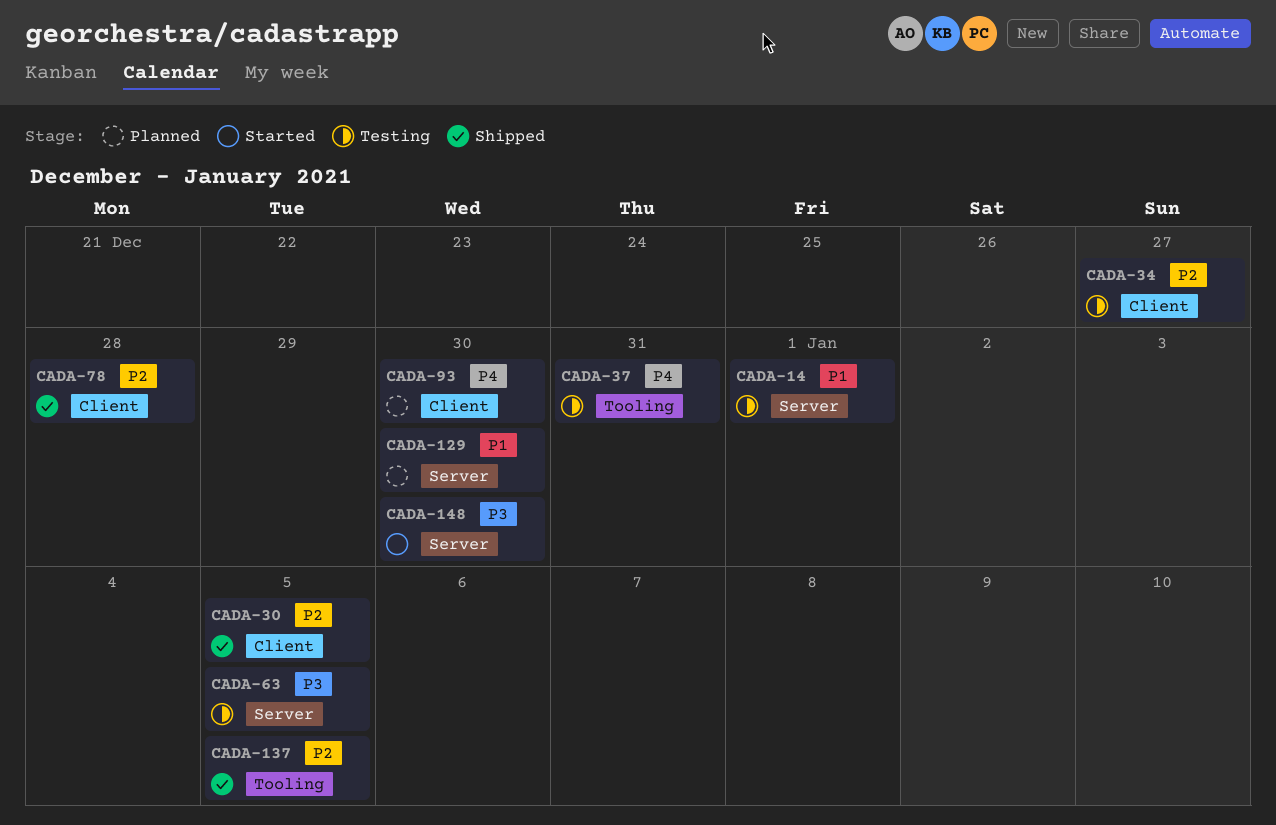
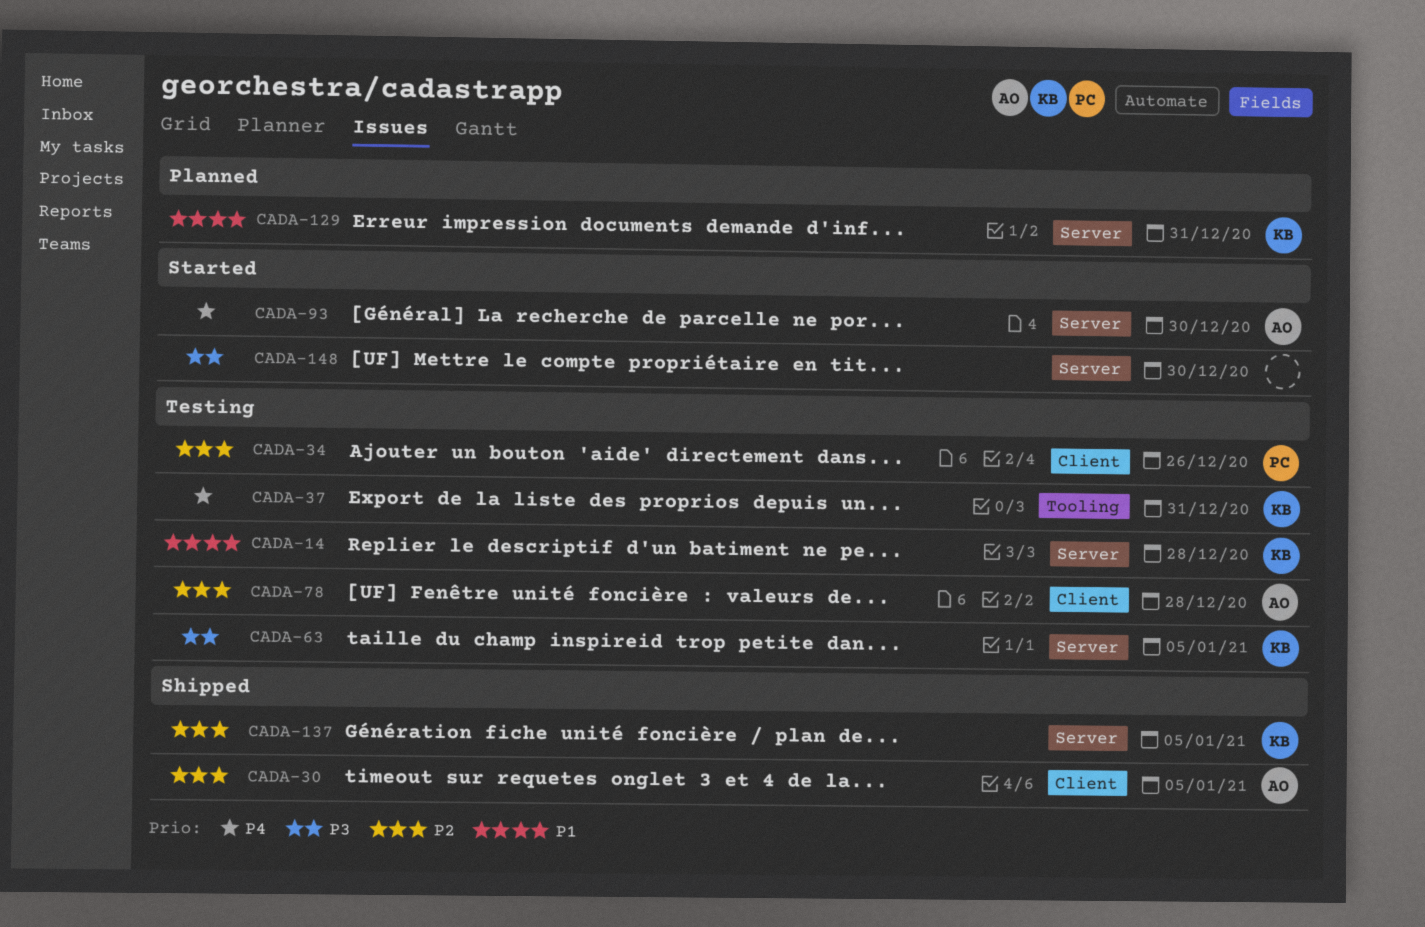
CADA-14, due: Jan 1 -> Dec 28
CADA-34, due: Dec 27 -> Dec 26
CADA-78, status: Shipped -> Testing
CADA-93, status: Planned -> Started
CADA-93, label: Client -> Server
CADA-129, due: Dec 30 -> Dec 31
CADA-137, label: Tooling -> Server

